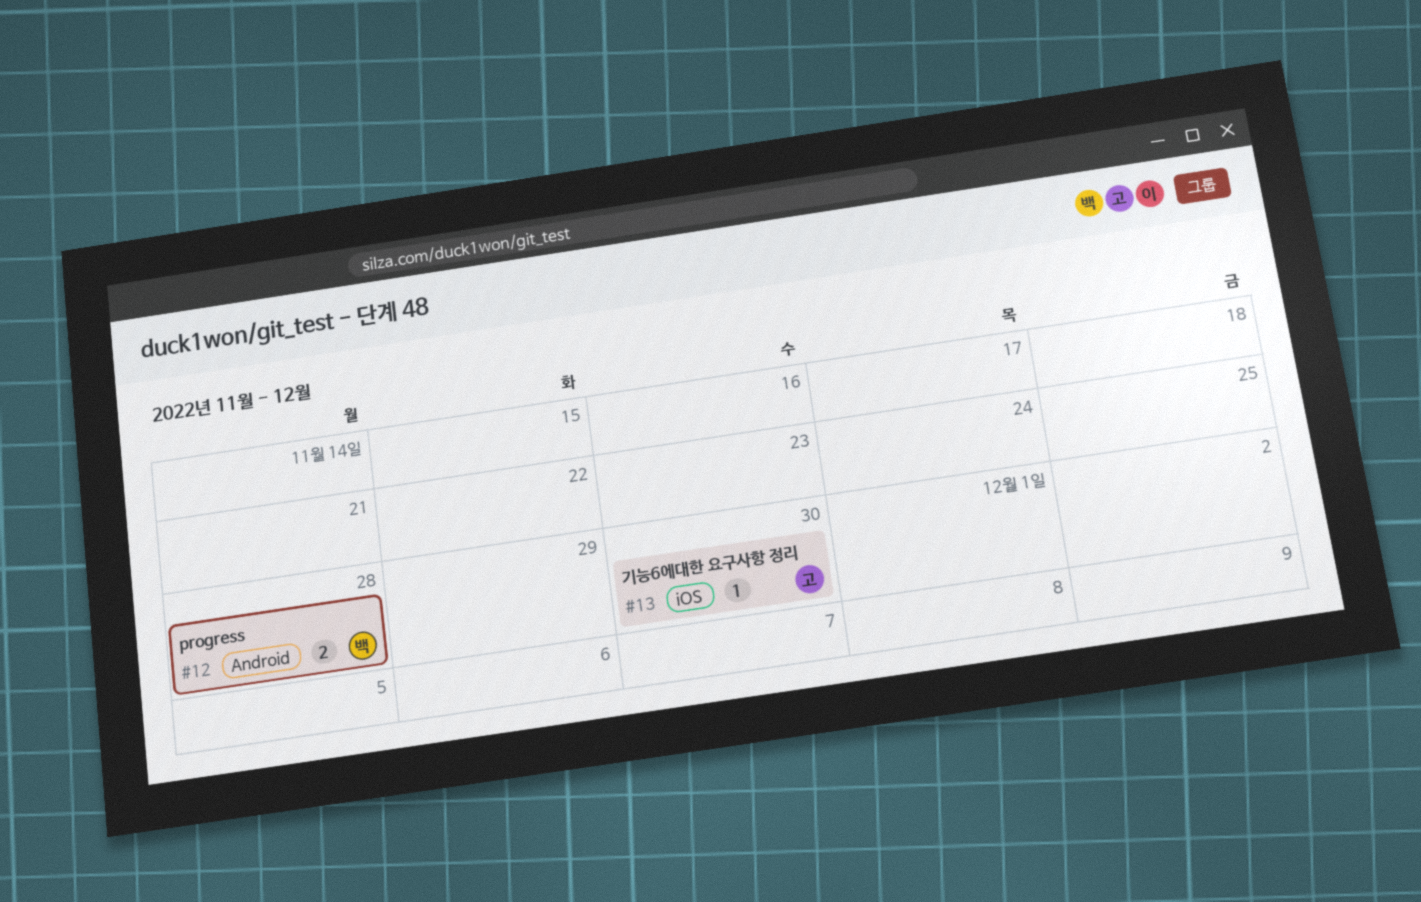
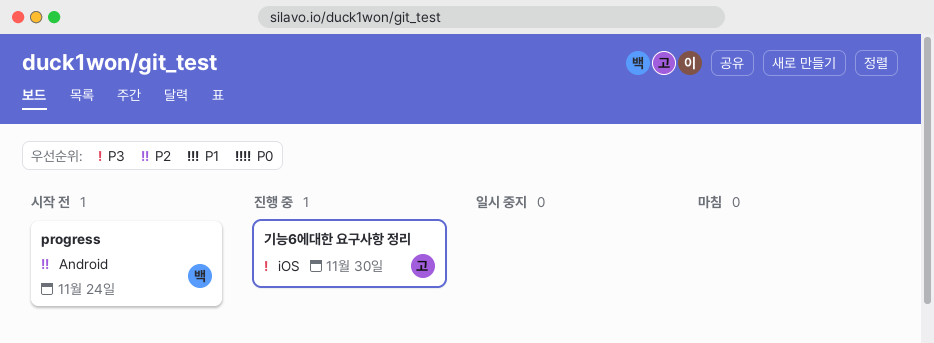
progress, due: Nov 28 -> Nov 24

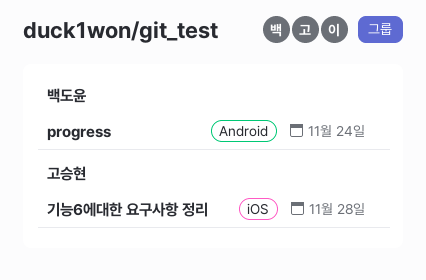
기능6에대한 요구사항 정리, due: Nov 30 -> Nov 28

